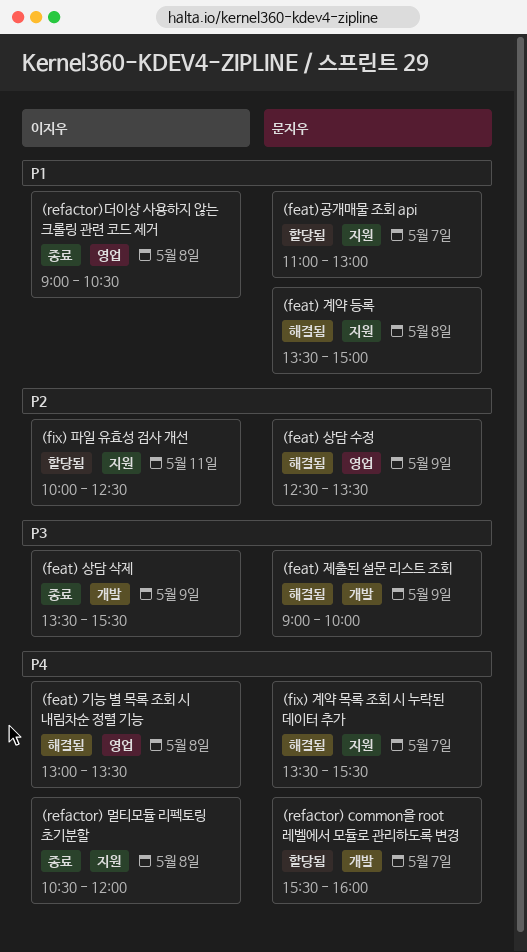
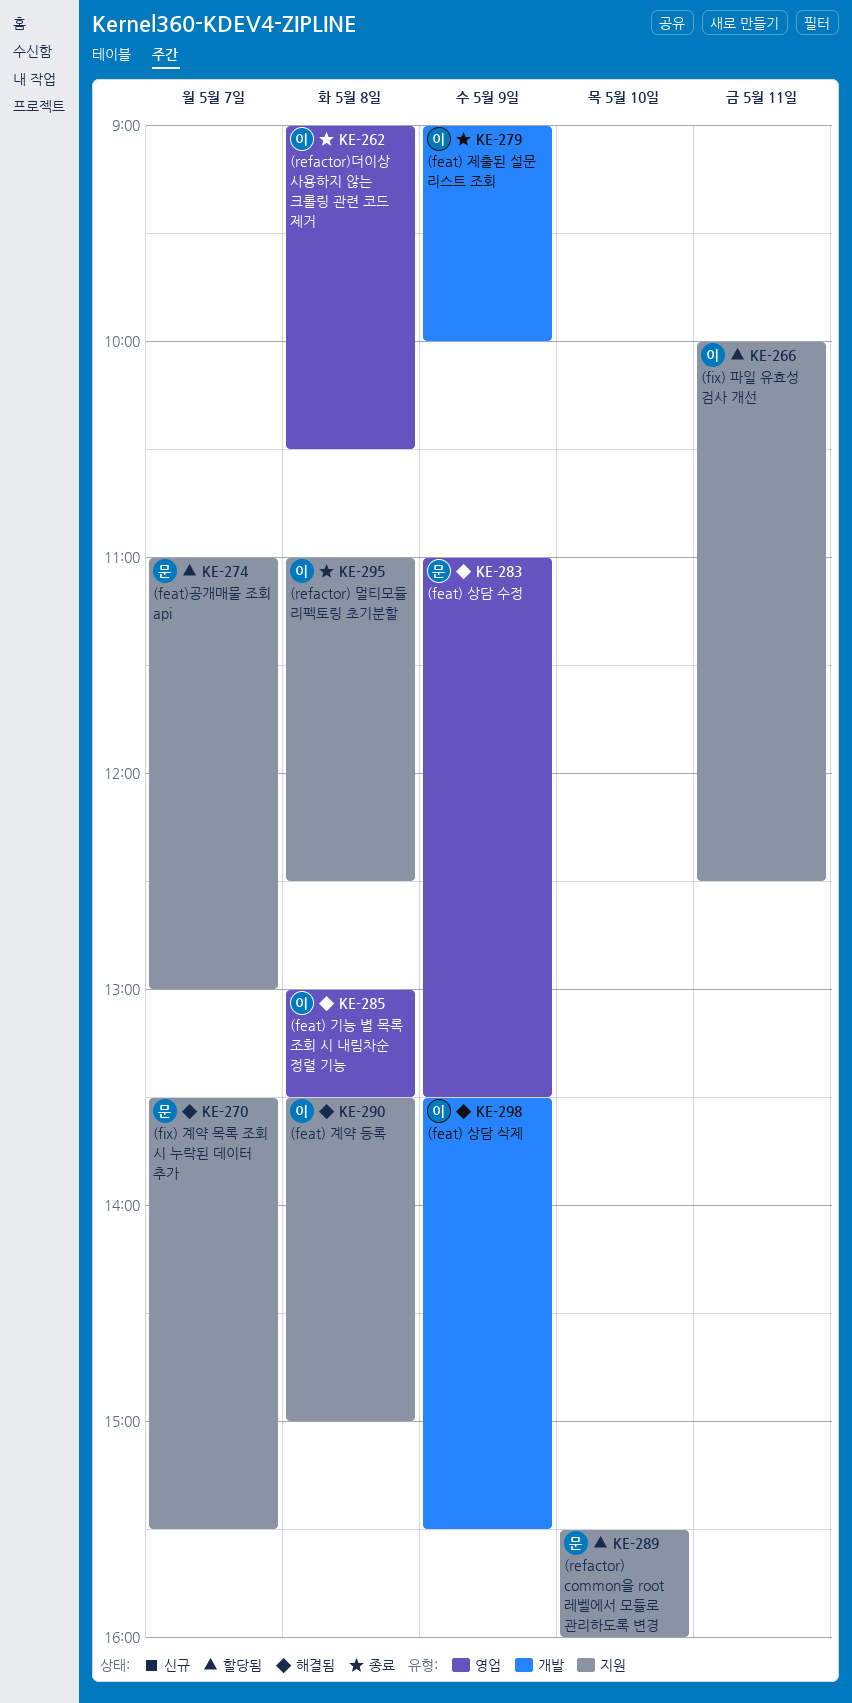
(feat) 계약 등록, owner: 문지우 -> 이지우
(feat) 상담 삭제, status: 종료 -> 해결됨
(feat) 상담 수정, begins: 12:30 -> 11:00
(feat) 제출된 설문 리스트 조회, status: 해결됨 -> 종료
(feat) 제출된 설문 리스트 조회, owner: 문지우 -> 이지우
(refactor) common을 root 레벨에서 모듈로 관리하도록 변경, label: 개발 -> 지원
(refactor) common을 root 레벨에서 모듈로 관리하도록 변경, day: May 7 -> May 10
(refactor) 멀티모듈 리펙토링 초기분할, begins: 10:30 -> 11:00
(refactor) 멀티모듈 리펙토링 초기분할, ends: 12:00 -> 12:30

